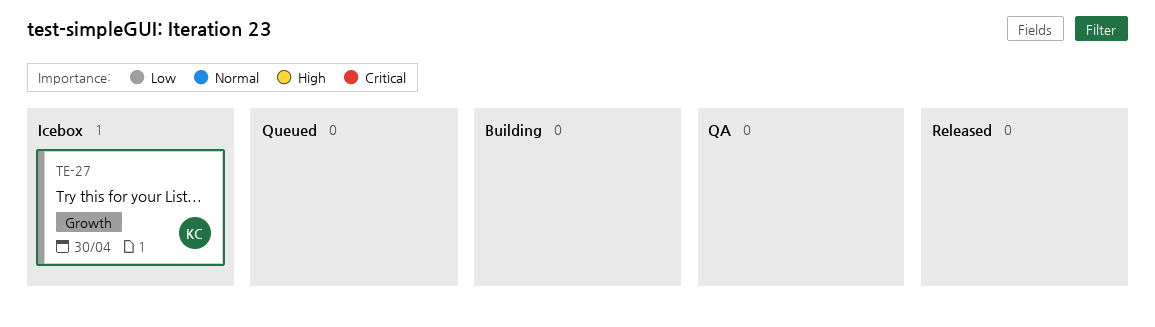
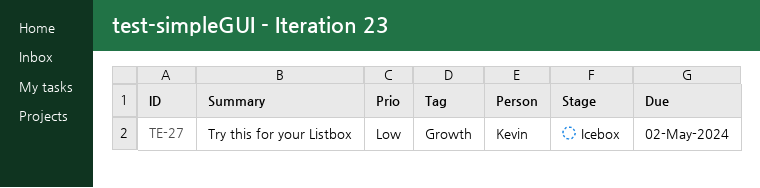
TE-27, due: Apr 30 -> May 2

